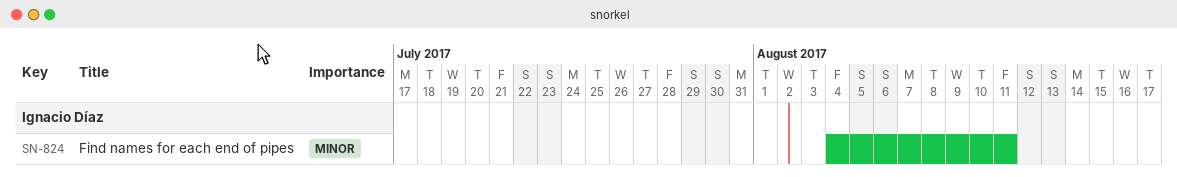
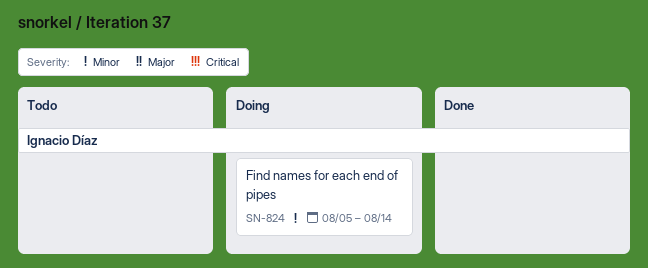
SN-824, start: Aug 4 -> Aug 5
SN-824, due: Aug 11 -> Aug 14

